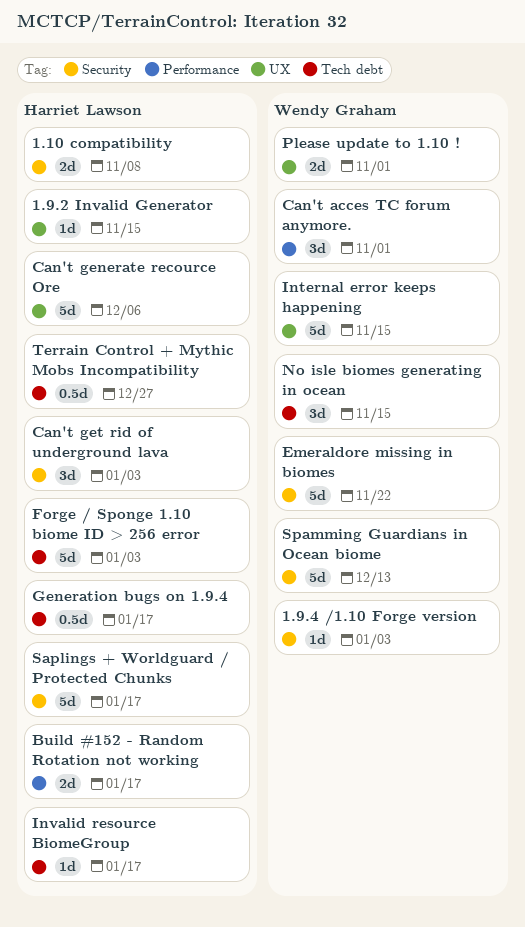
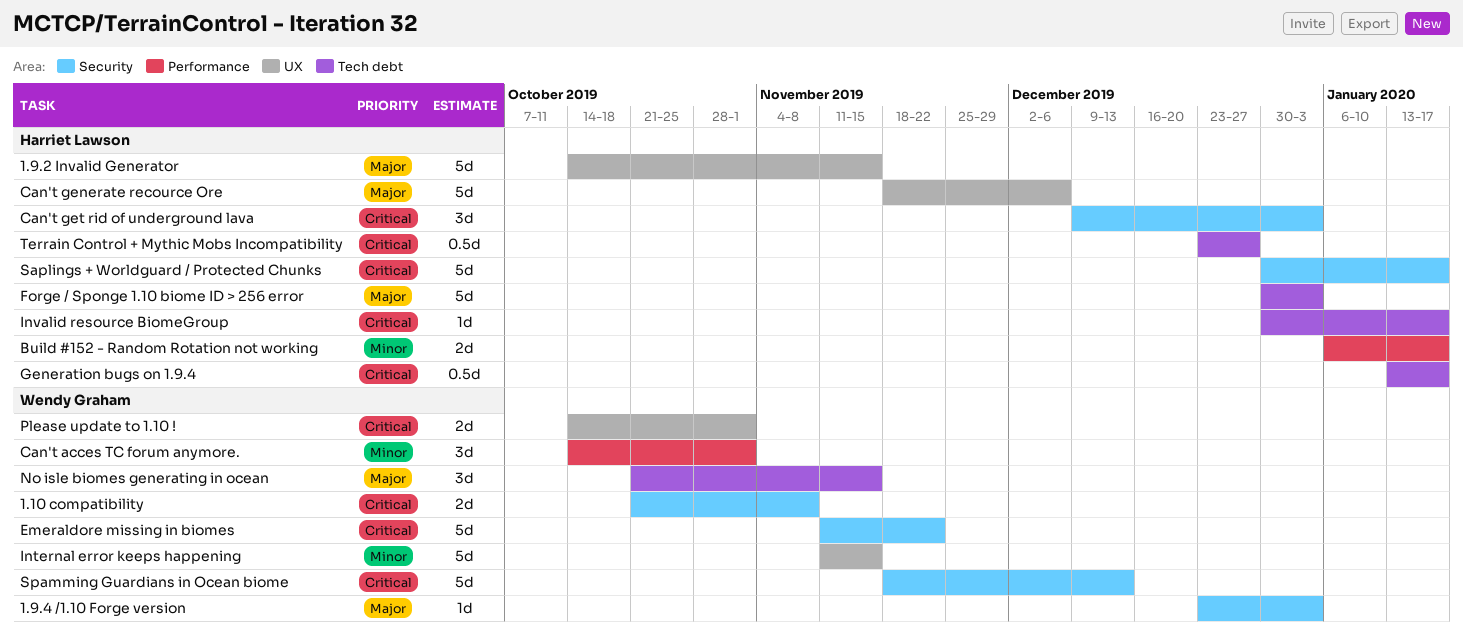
1.10 compatibility, owner: Harriet Lawson -> Wendy Graham
1.9.2 Invalid Generator, estimate: 1d -> 5d

